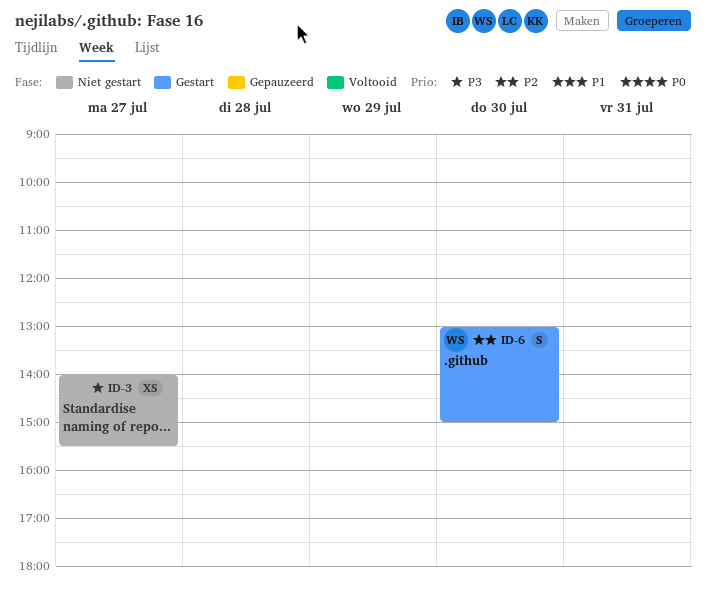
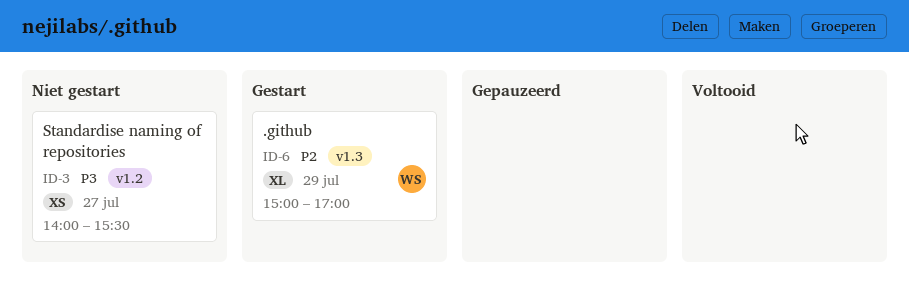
ID-6, estimate: S -> XL
ID-6, day: Jul 30 -> Jul 29
ID-6, begins: 13:00 -> 15:00
ID-6, ends: 15:00 -> 17:00

